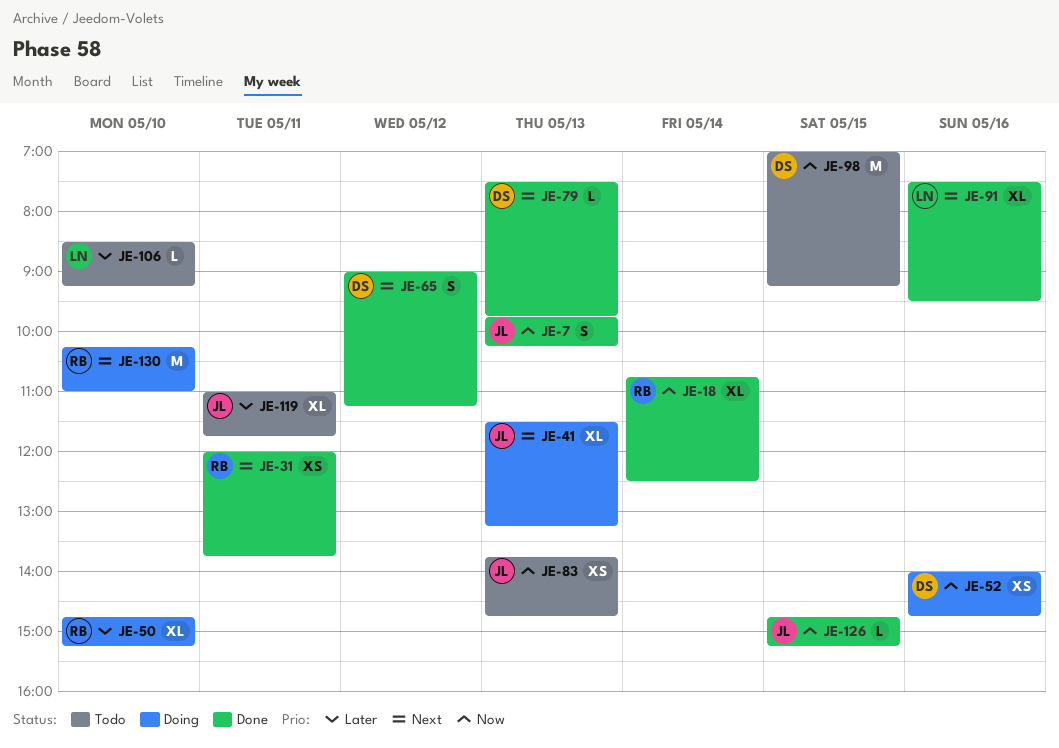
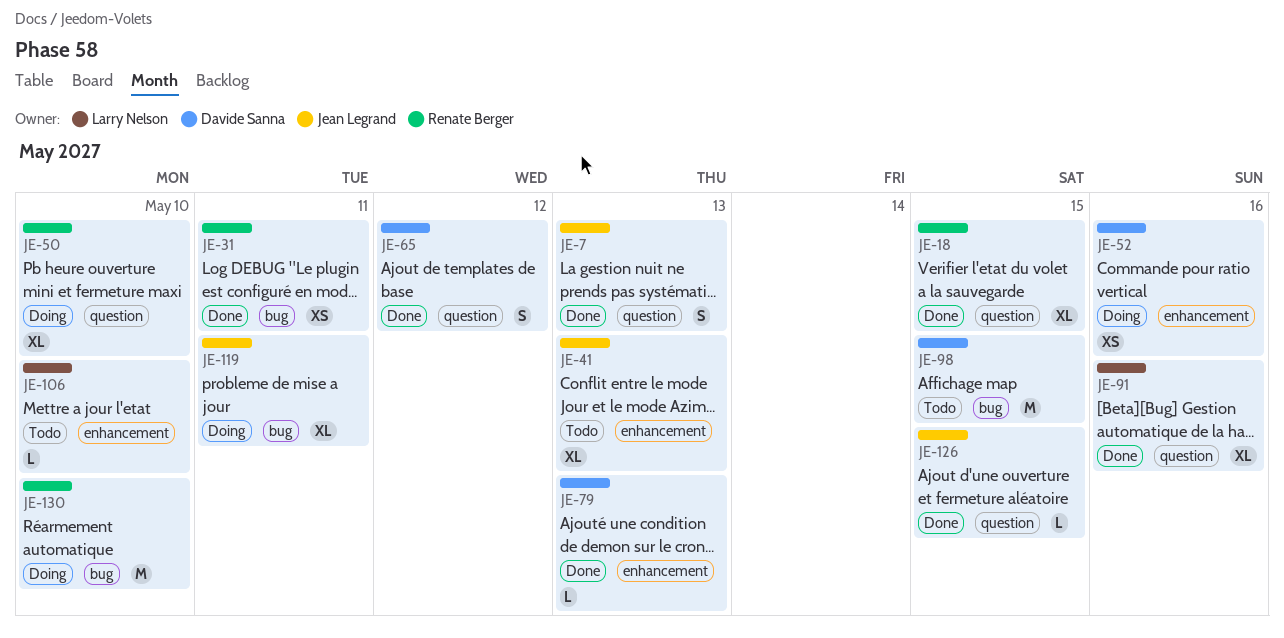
JE-18, day: May 14 -> May 15
JE-41, status: Doing -> Todo
JE-83: present -> none
JE-119, status: Todo -> Doing

